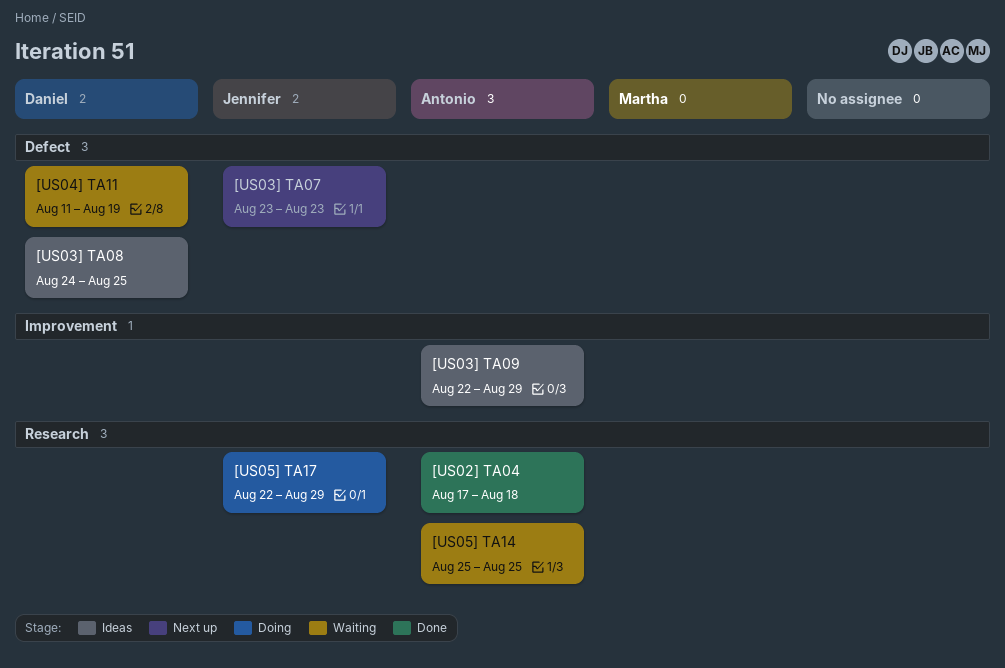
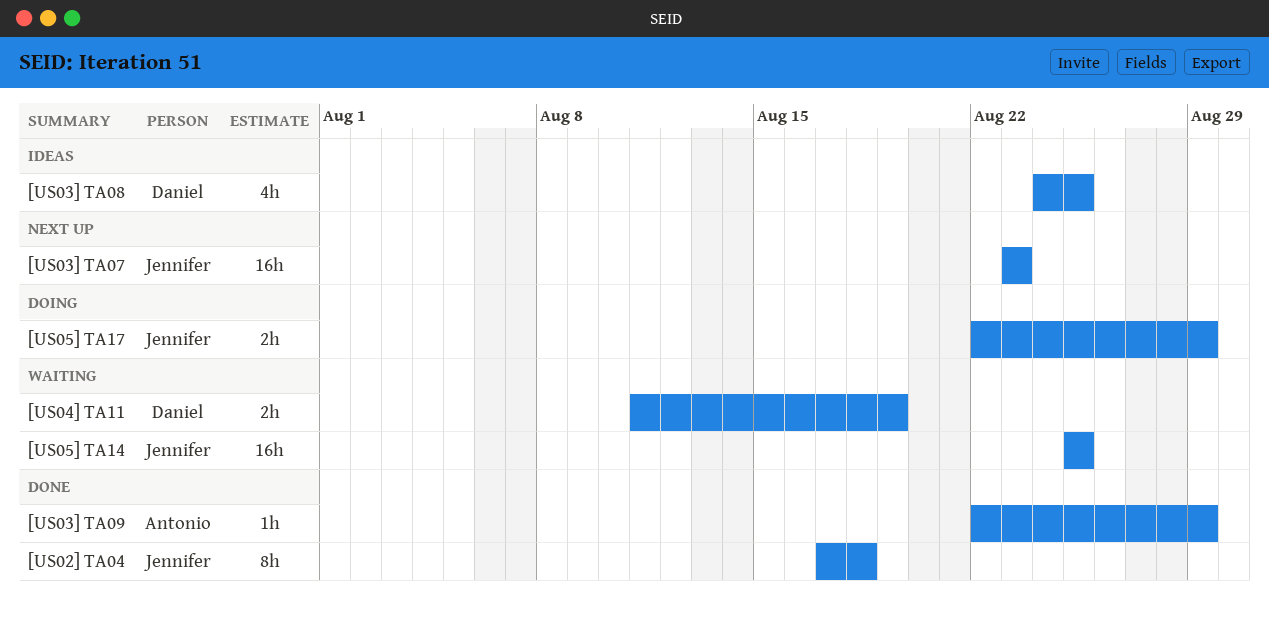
[US02] TA04, owner: Antonio -> Jennifer
[US03] TA09, status: Ideas -> Done
[US05] TA14, owner: Antonio -> Jennifer

